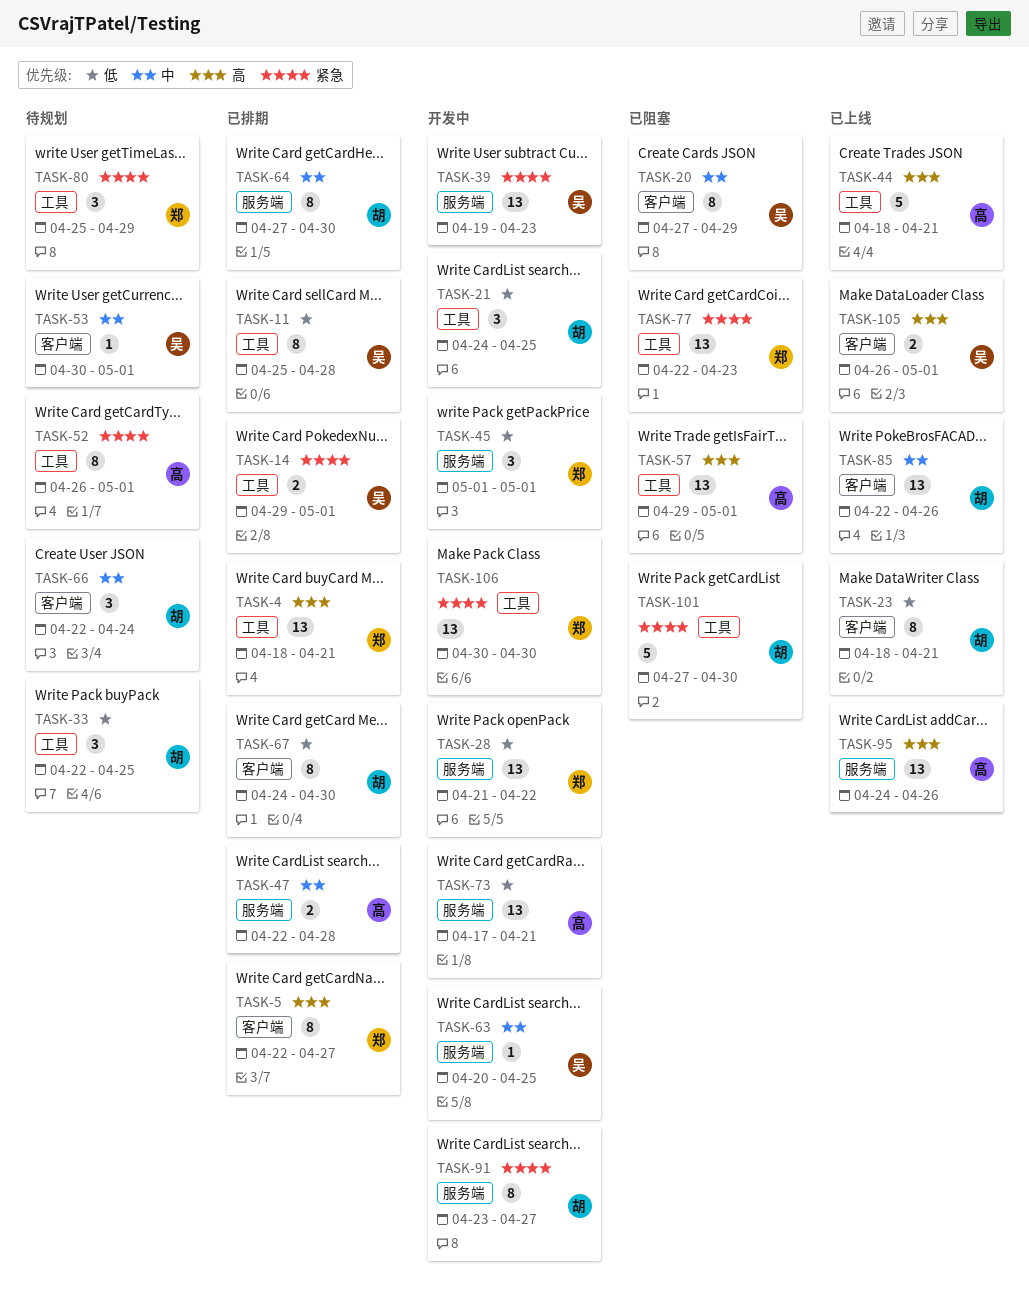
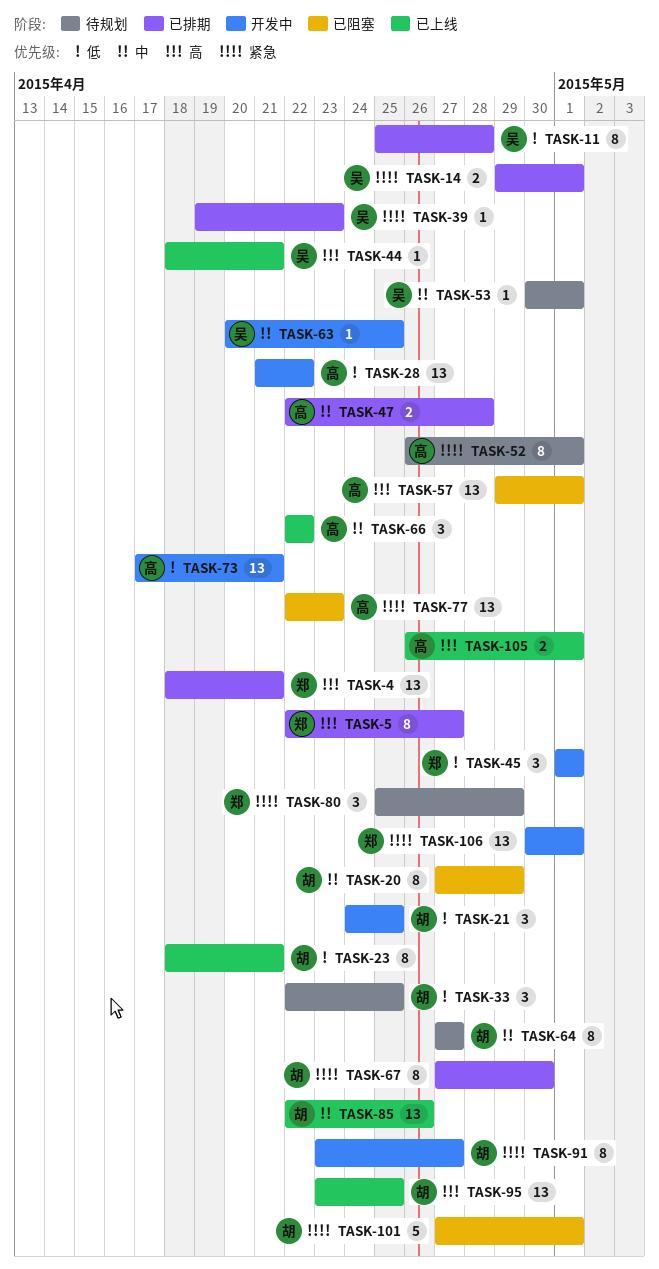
TASK-20, owner: 吴 -> 胡
TASK-28, owner: 郑 -> 高
TASK-39, status: 开发中 -> 已排期
TASK-39, estimate: 13 -> 1
TASK-44, owner: 高 -> 吴
TASK-44, estimate: 5 -> 1
TASK-64, status: 已排期 -> 待规划
TASK-64, due: Apr 30 -> Apr 27
TASK-66, status: 待规划 -> 已上线
TASK-66, owner: 胡 -> 高
TASK-66, due: Apr 24 -> Apr 22
TASK-67, priority: 低 -> 紧急
TASK-67, start: Apr 24 -> Apr 27
TASK-77, owner: 郑 -> 高
TASK-95, owner: 高 -> 胡
TASK-95, start: Apr 24 -> Apr 23
TASK-95, due: Apr 26 -> Apr 25
TASK-101, due: Apr 30 -> May 1
TASK-105, owner: 吴 -> 高
TASK-106, due: Apr 30 -> May 1

